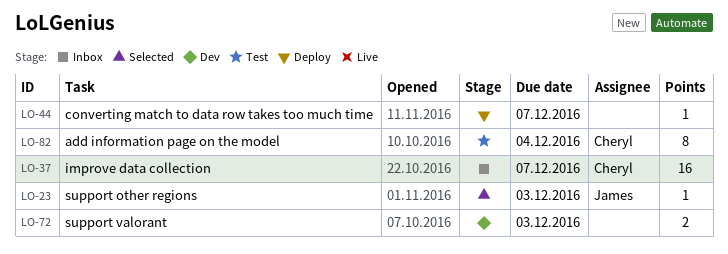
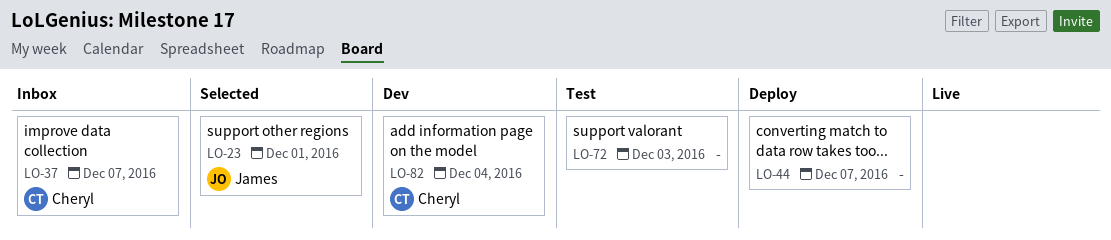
LO-23, due: Dec 3 -> Dec 1
LO-72, status: Dev -> Test
LO-82, status: Test -> Dev

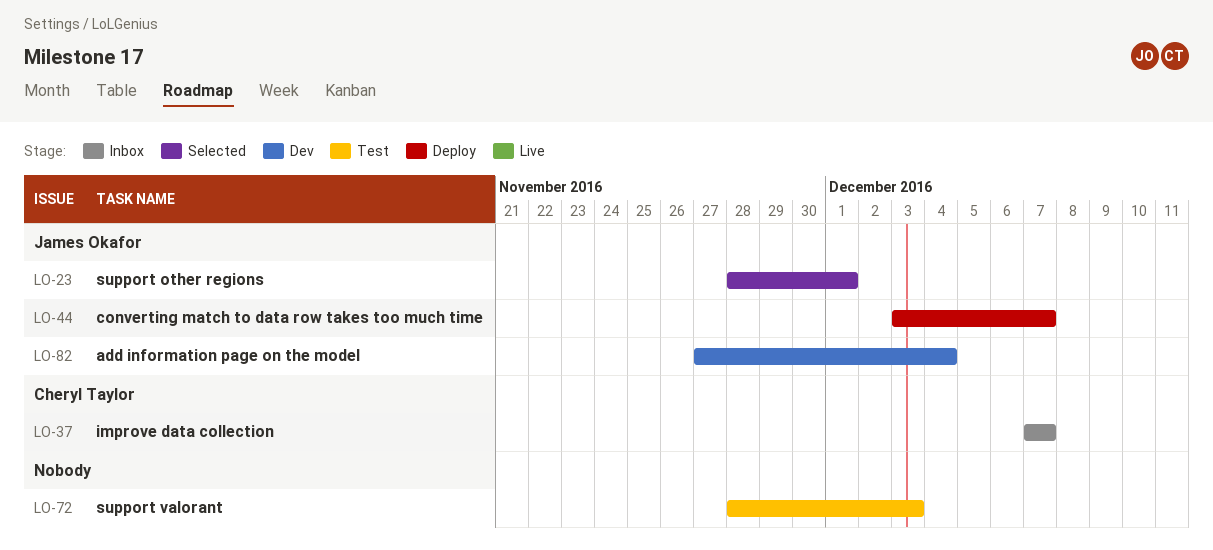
LO-44, owner: none -> James Okafor
LO-82, owner: Cheryl Taylor -> James Okafor

